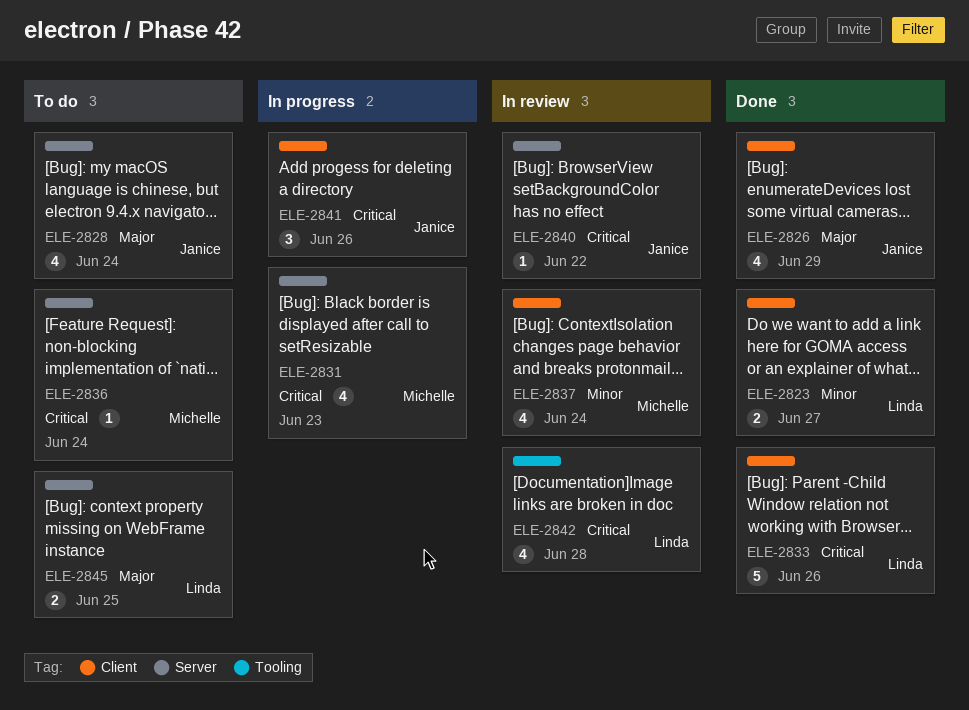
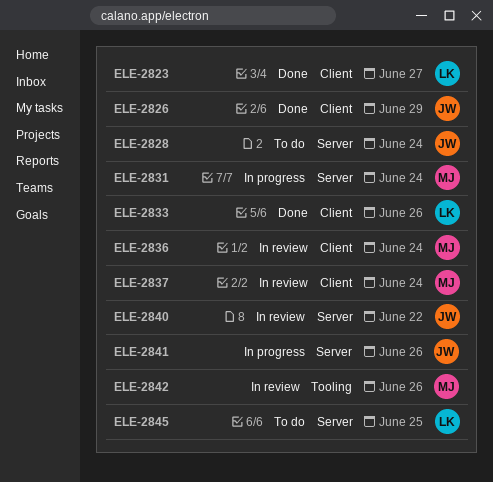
ELE-2831, due: Jun 23 -> Jun 24
ELE-2836, status: To do -> In review
ELE-2836, label: Server -> Client
ELE-2841, label: Client -> Server
ELE-2842, owner: Linda -> Michelle
ELE-2842, due: Jun 28 -> Jun 26

